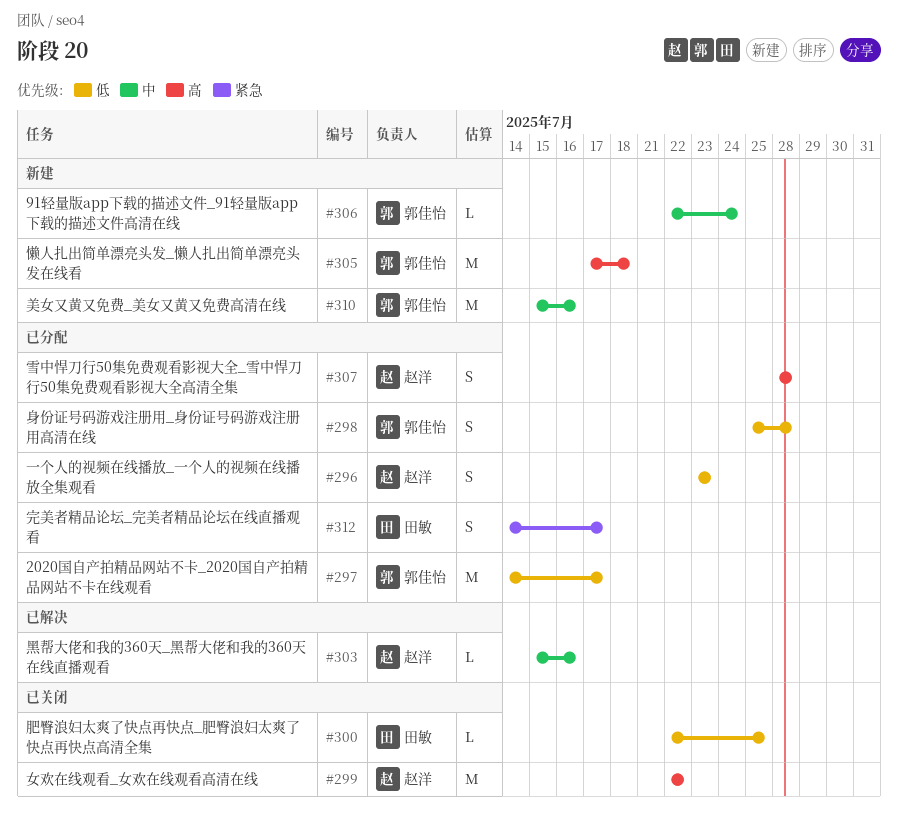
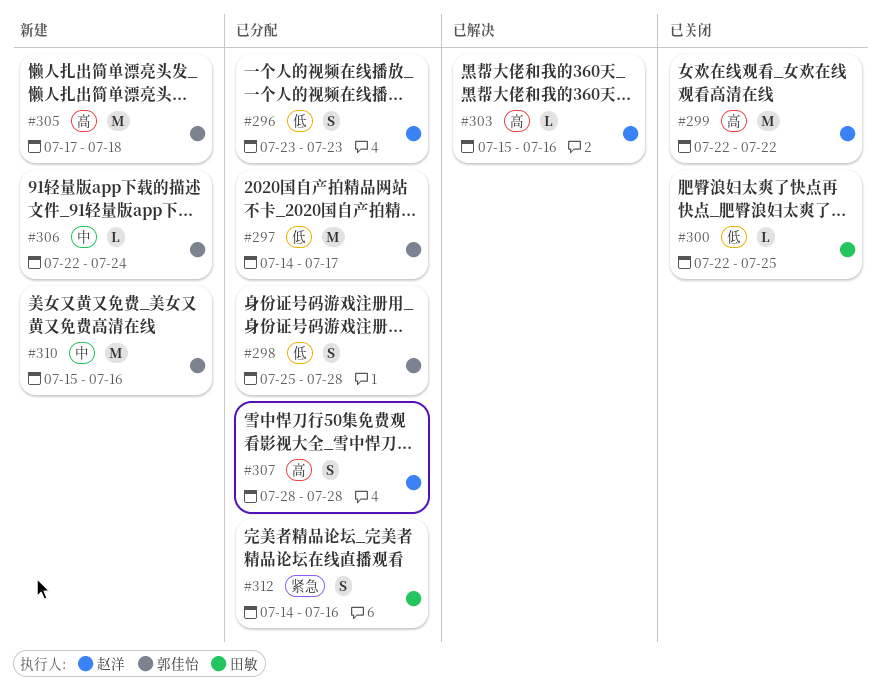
#303, priority: 中 -> 高
#312, due: Jul 17 -> Jul 16

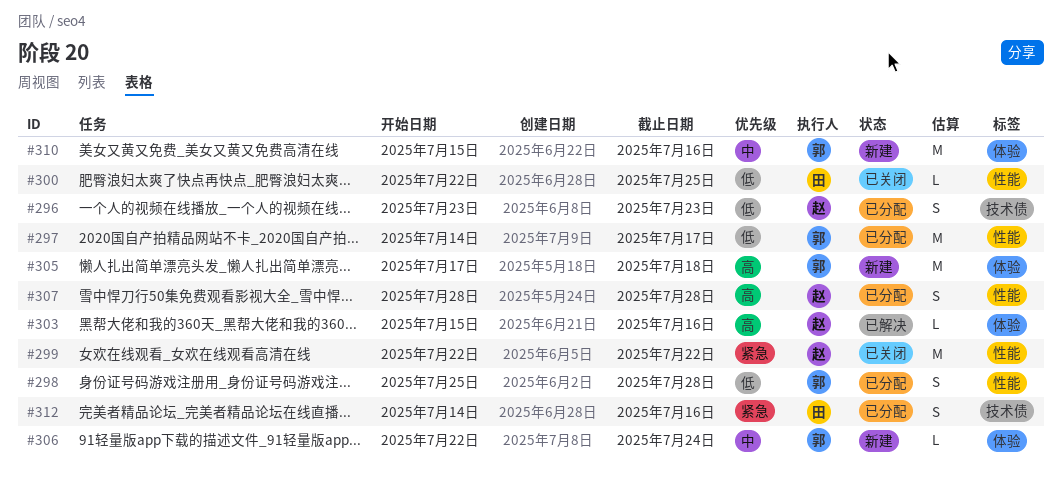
#299, priority: 高 -> 紧急

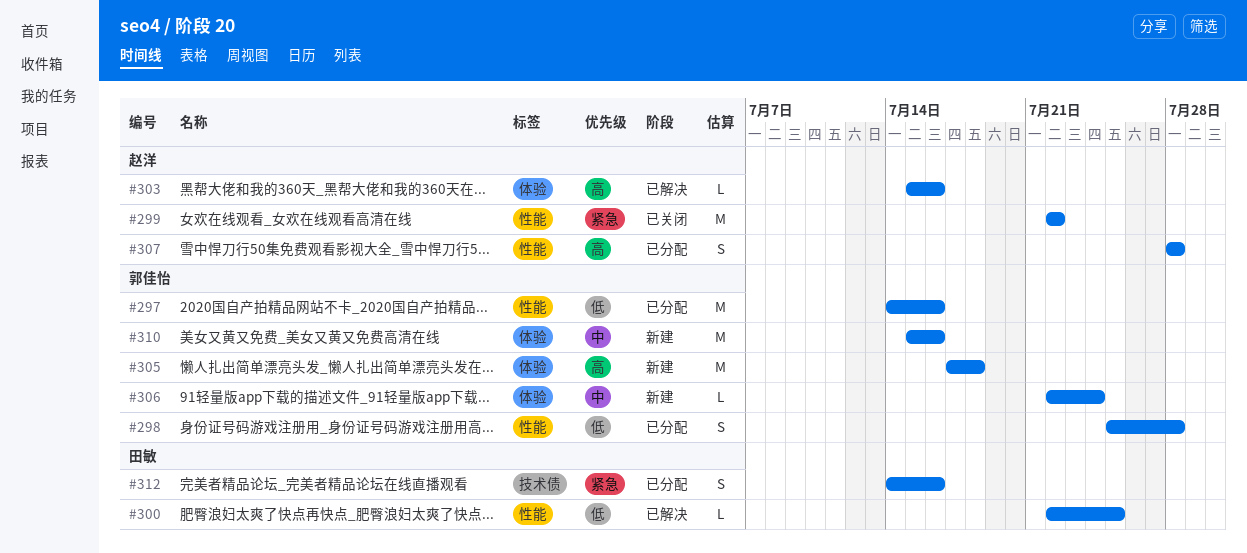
#296: present -> none
#297, due: Jul 17 -> Jul 16
#300, status: 已关闭 -> 已解决

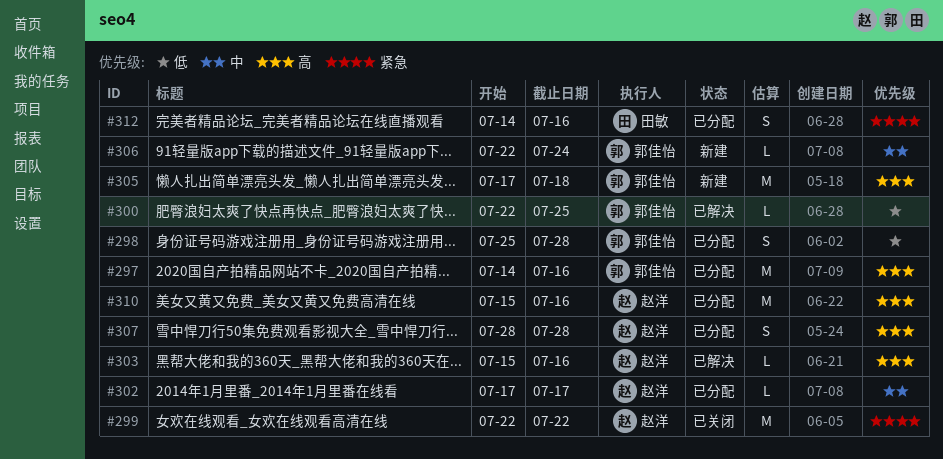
#297, priority: 低 -> 高
#300, owner: 田敏 -> 郭佳怡
#302: none -> present
#310, status: 新建 -> 已分配
#310, owner: 郭佳怡 -> 赵洋
#310, priority: 中 -> 高

